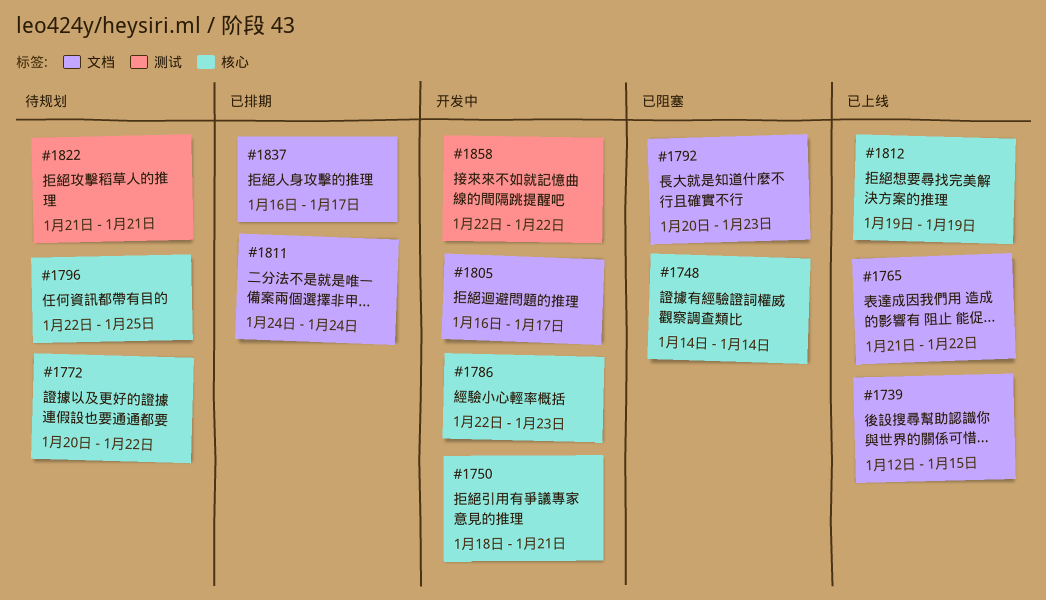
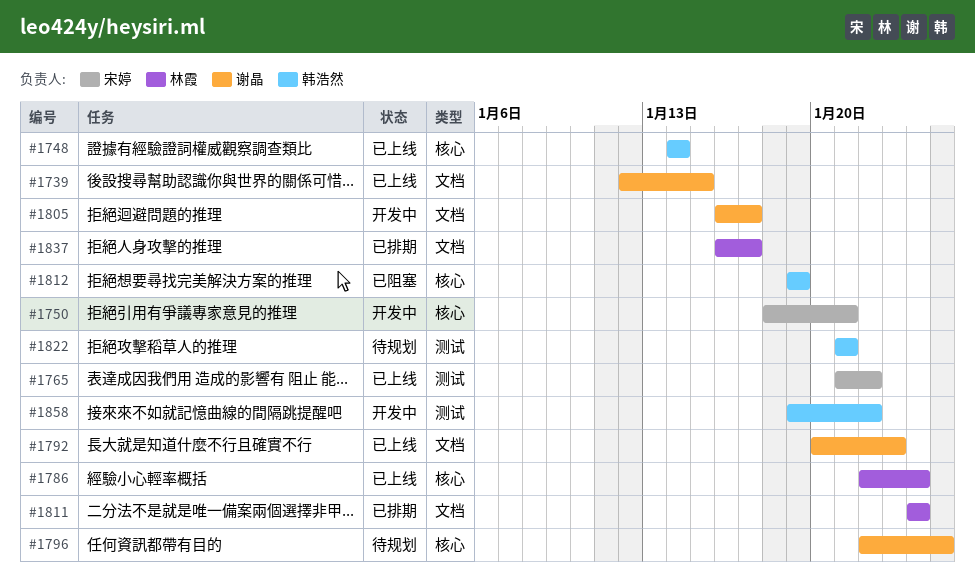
#1748, status: 已阻塞 -> 已上线
#1765, label: 文档 -> 测试
#1772: present -> none
#1786, status: 开发中 -> 已上线
#1786, due: Jan 23 -> Jan 24
#1792, status: 已阻塞 -> 已上线
#1812, status: 已上线 -> 已阻塞
#1858, start: Jan 22 -> Jan 19

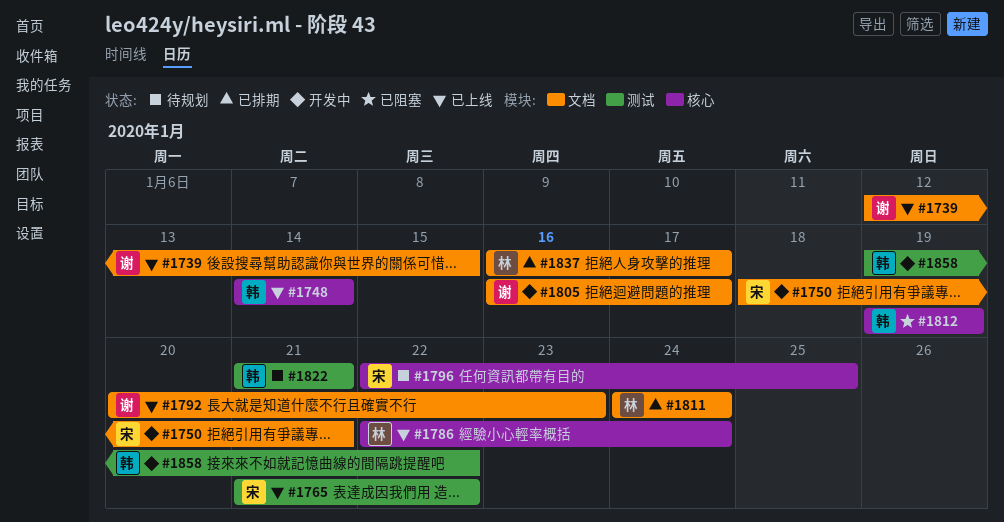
#1750, label: 核心 -> 文档
#1796, owner: 谢晶 -> 宋婷

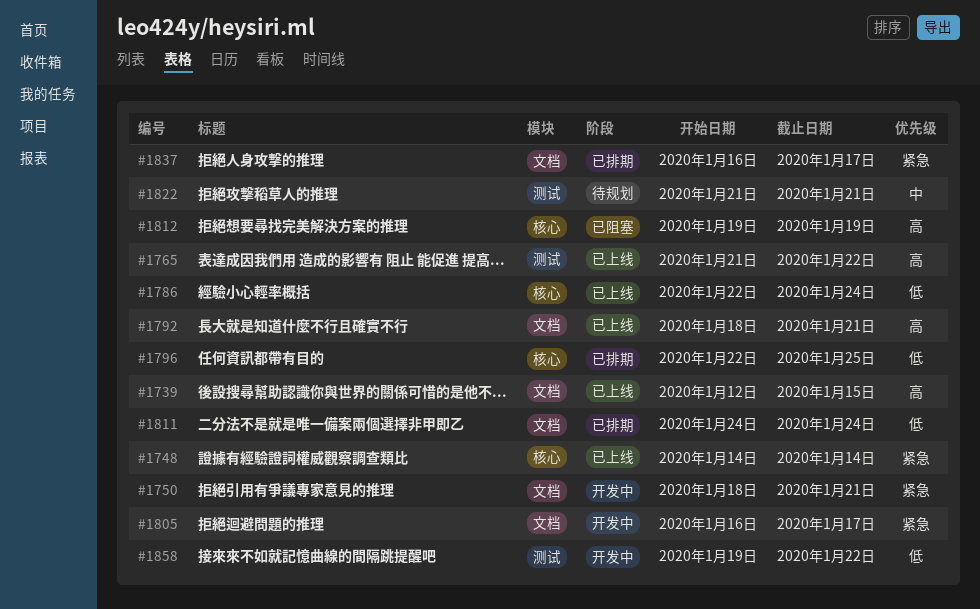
#1792, start: Jan 20 -> Jan 18
#1792, due: Jan 23 -> Jan 21
#1796, status: 待规划 -> 已排期

